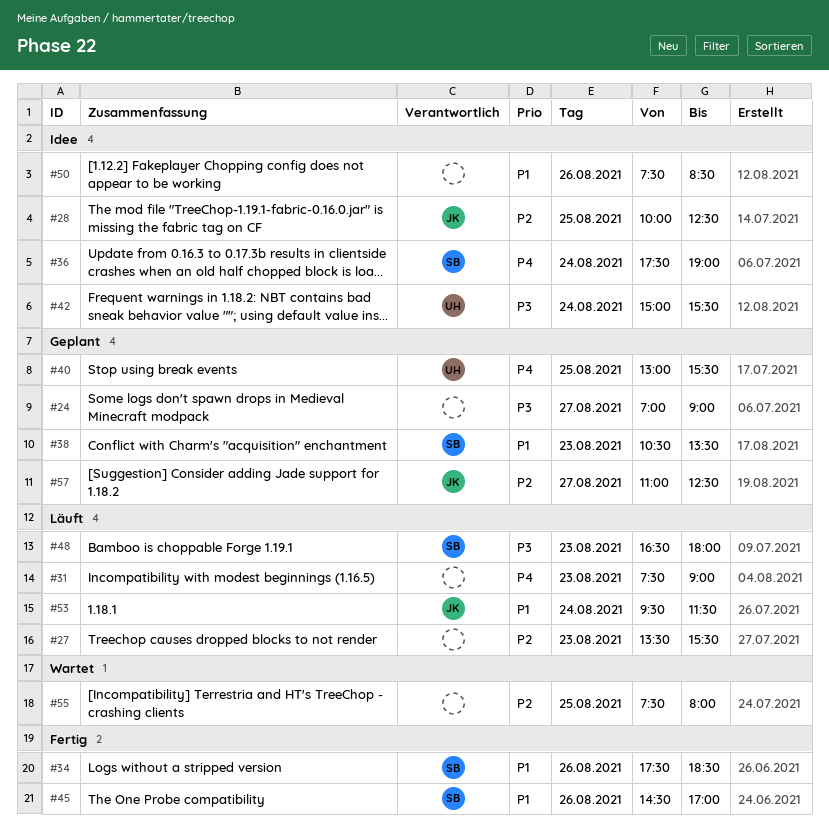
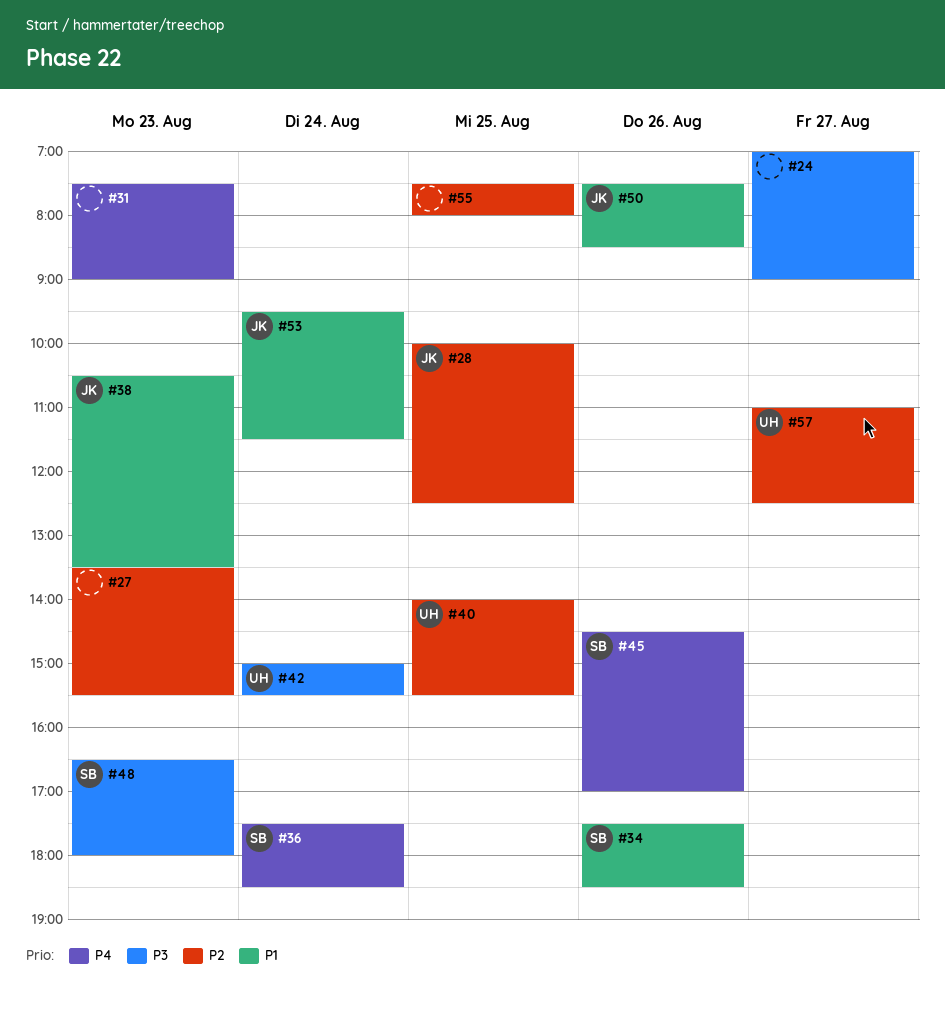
#36, ends: 19:00 -> 18:30
#38, owner: SB -> JK
#40, priority: P4 -> P2
#40, begins: 13:00 -> 14:00
#45, priority: P1 -> P4
#50, owner: none -> JK
#57, owner: JK -> UH

